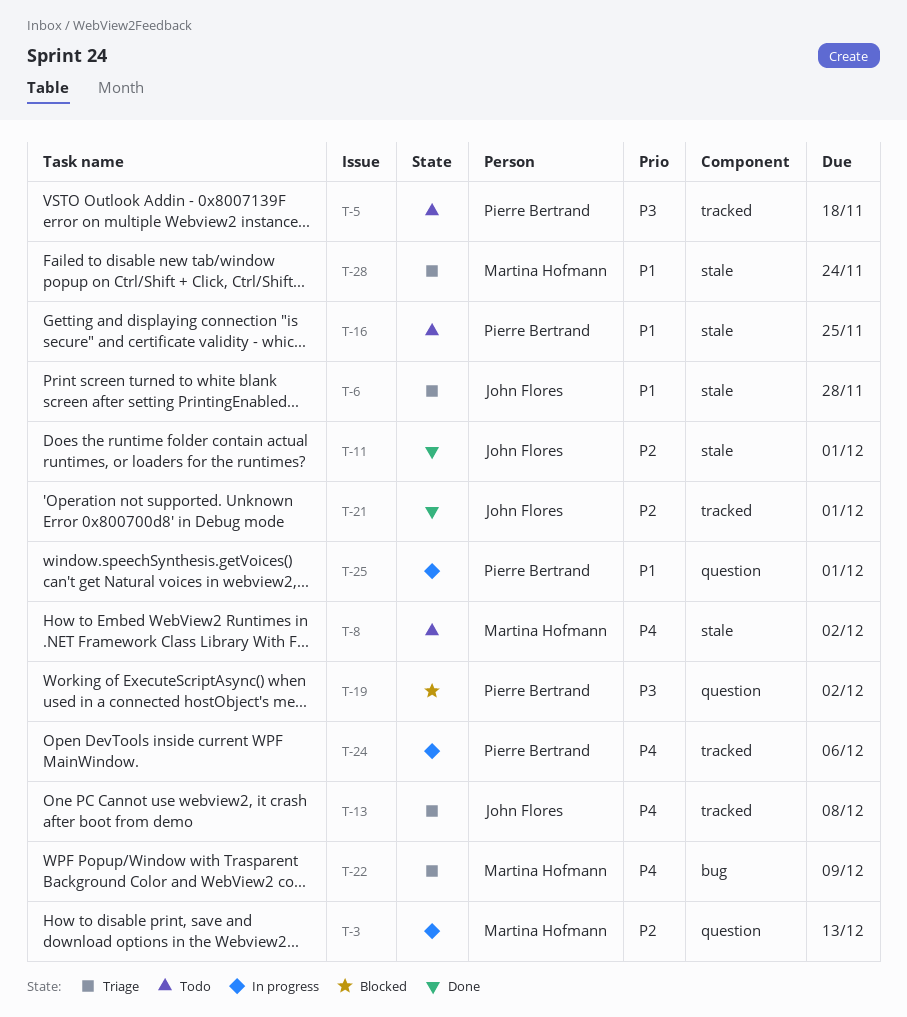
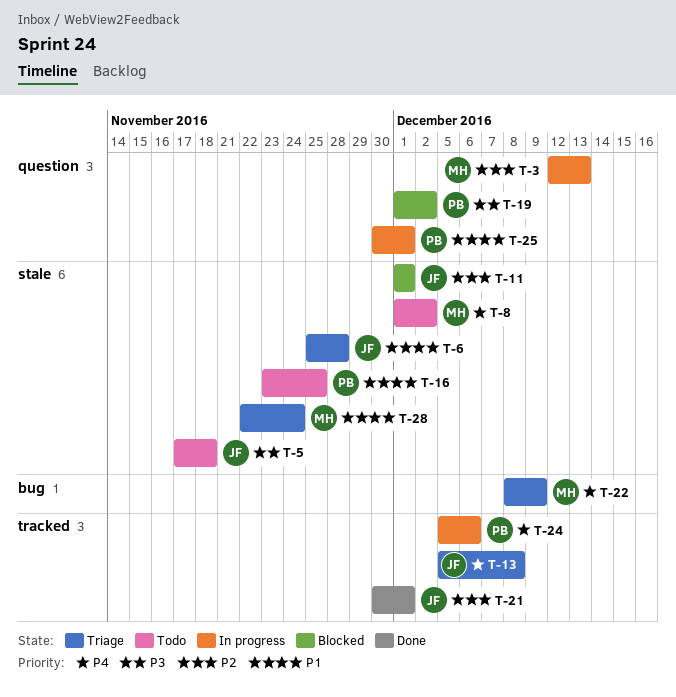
T-5, owner: Pierre Bertrand -> John Flores
T-5, label: tracked -> stale
T-11, status: Done -> Blocked

